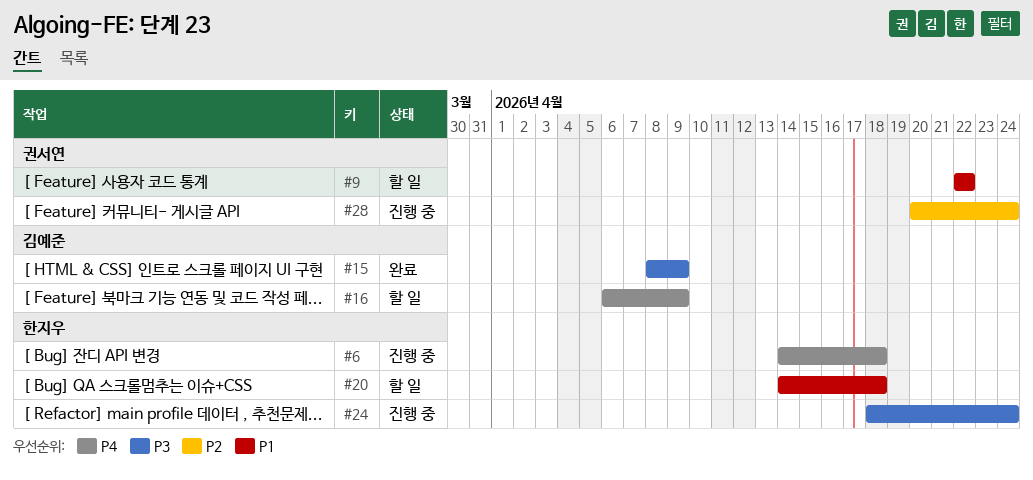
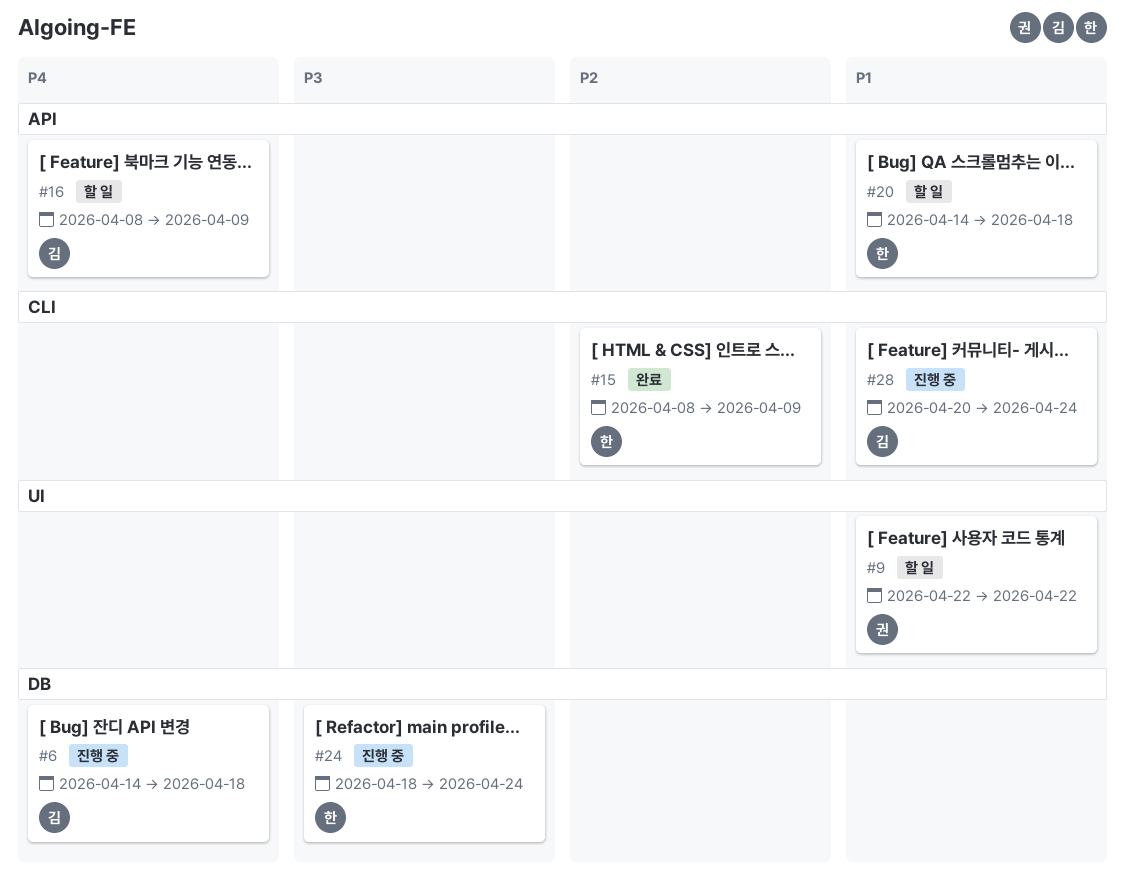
#6, owner: 한지우 -> 김예준
#15, owner: 김예준 -> 한지우
#15, priority: P3 -> P2
#16, start: Apr 6 -> Apr 8
#28, owner: 권서연 -> 김예준
#28, priority: P2 -> P1

